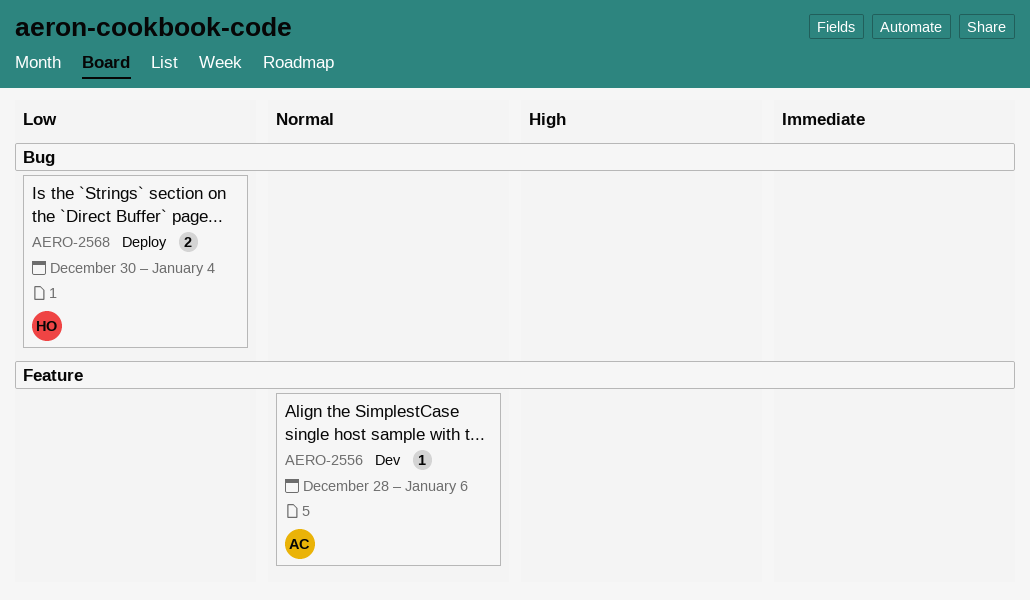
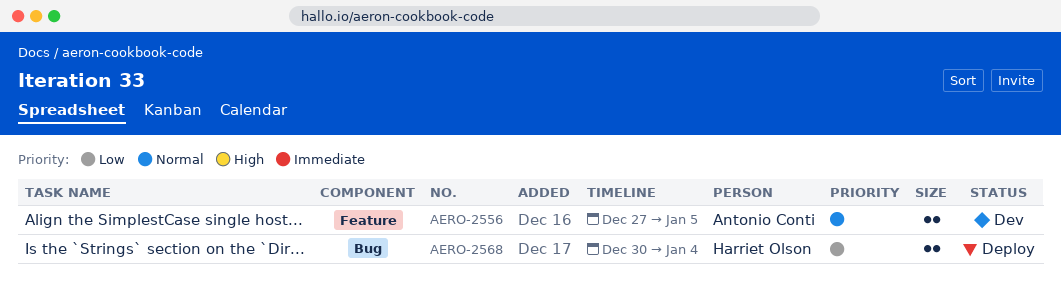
AERO-2556, estimate: 1 -> 2
AERO-2556, start: Dec 28 -> Dec 27
AERO-2556, due: Jan 6 -> Jan 5

